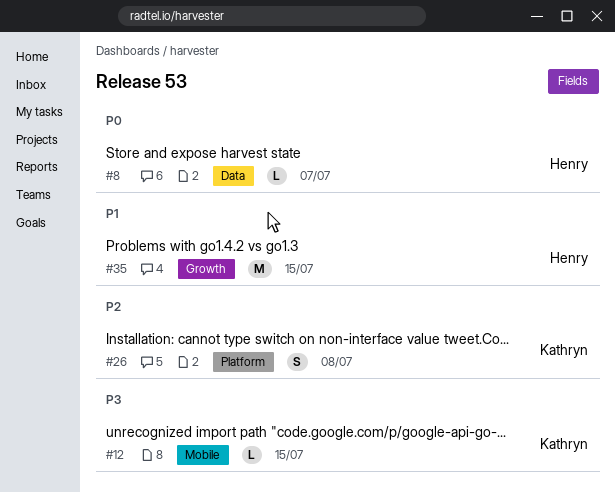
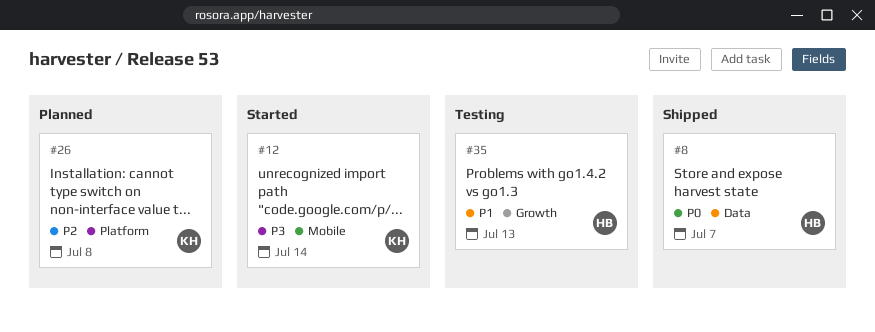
#12, due: Jul 15 -> Jul 14
#35, due: Jul 15 -> Jul 13

